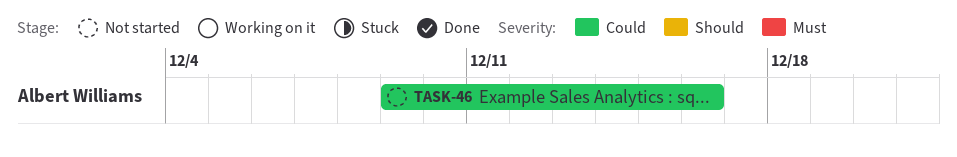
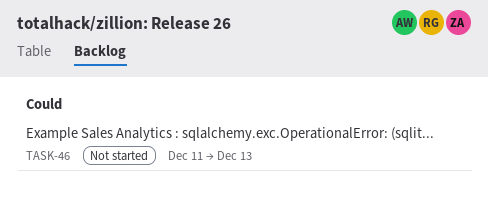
TASK-46, start: Dec 9 -> Dec 11
TASK-46, due: Dec 16 -> Dec 13

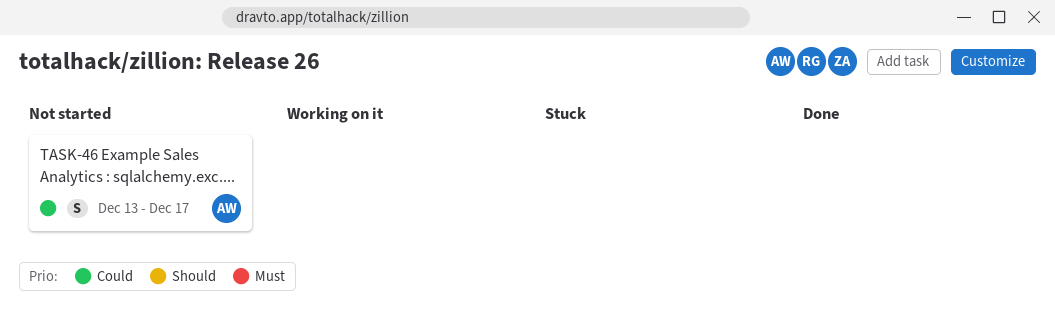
TASK-46, start: Dec 11 -> Dec 13
TASK-46, due: Dec 13 -> Dec 17

